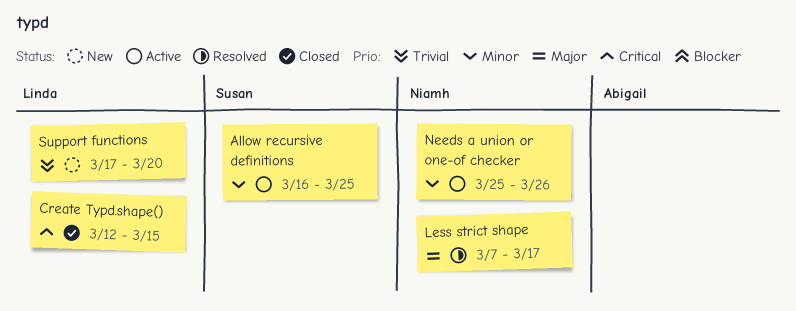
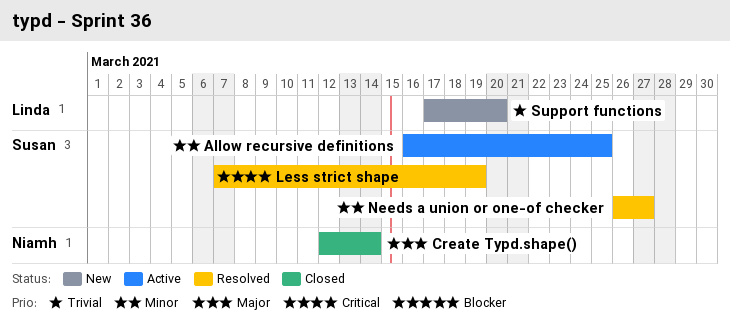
Create Typd.shape(), owner: Linda -> Niamh
Create Typd.shape(), priority: Critical -> Major
Create Typd.shape(), due: Mar 15 -> Mar 14
Less strict shape, owner: Niamh -> Susan
Less strict shape, priority: Major -> Critical
Less strict shape, due: Mar 17 -> Mar 19
Needs a union or one-of checker, status: Active -> Resolved
Needs a union or one-of checker, owner: Niamh -> Susan
Needs a union or one-of checker, start: Mar 25 -> Mar 26
Needs a union or one-of checker, due: Mar 26 -> Mar 27

